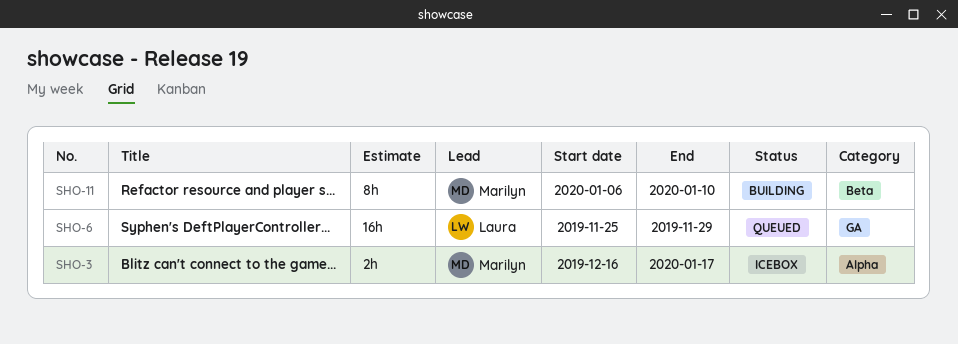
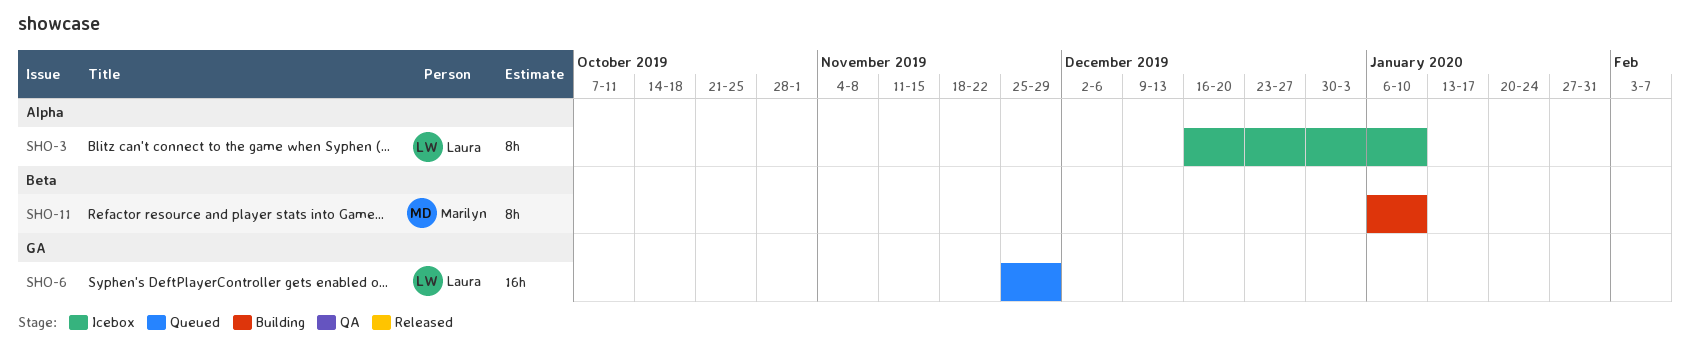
SHO-3, owner: Marilyn -> Laura
SHO-3, estimate: 2h -> 8h
SHO-3, due: Jan 17 -> Jan 10

